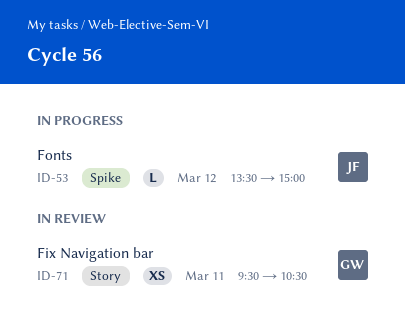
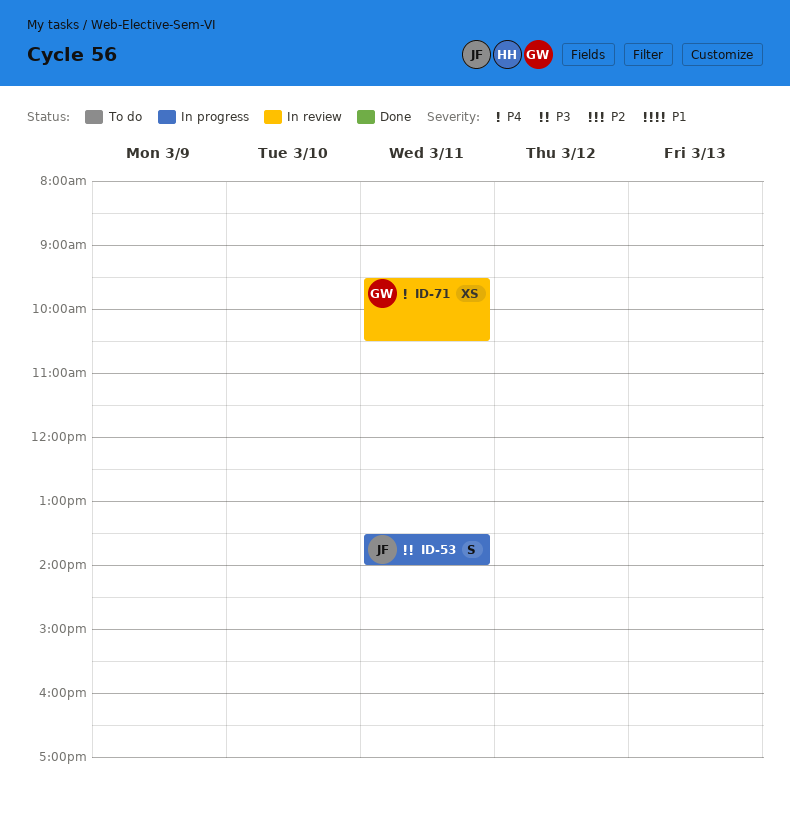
ID-53, estimate: L -> S
ID-53, day: Mar 12 -> Mar 11
ID-53, ends: 15:00 -> 14:00

